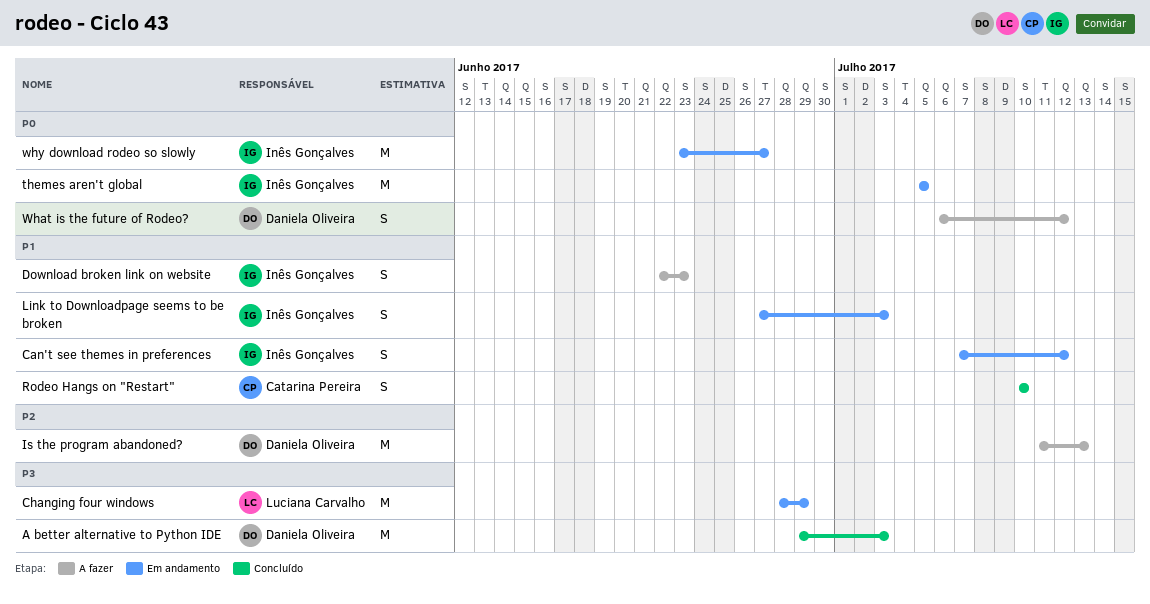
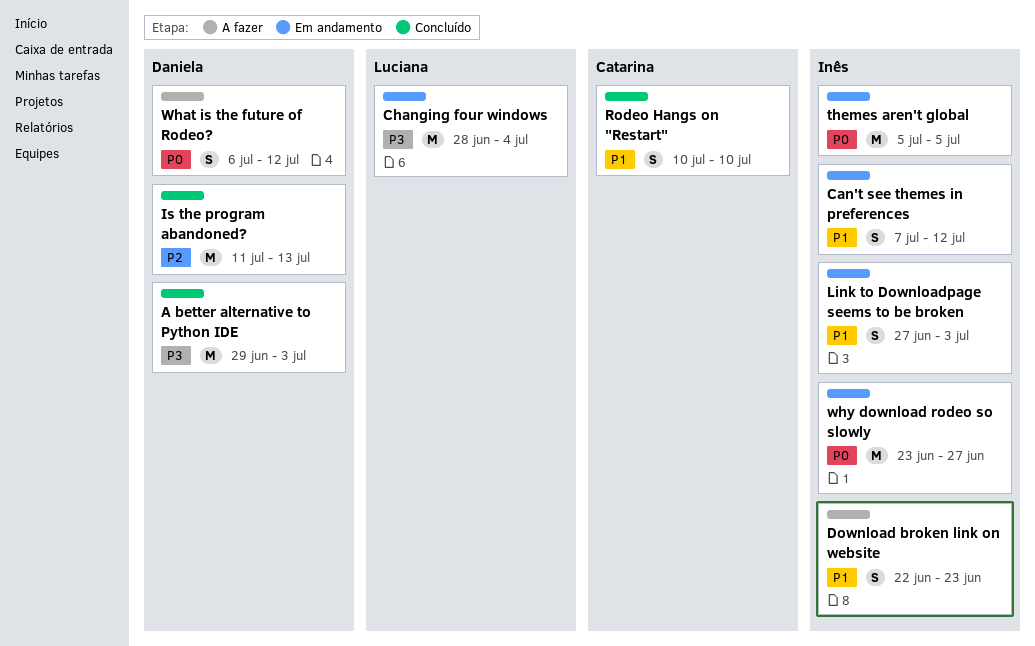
Changing four windows, due: Jun 29 -> Jul 4
Is the program abandoned?, status: A fazer -> Concluído

